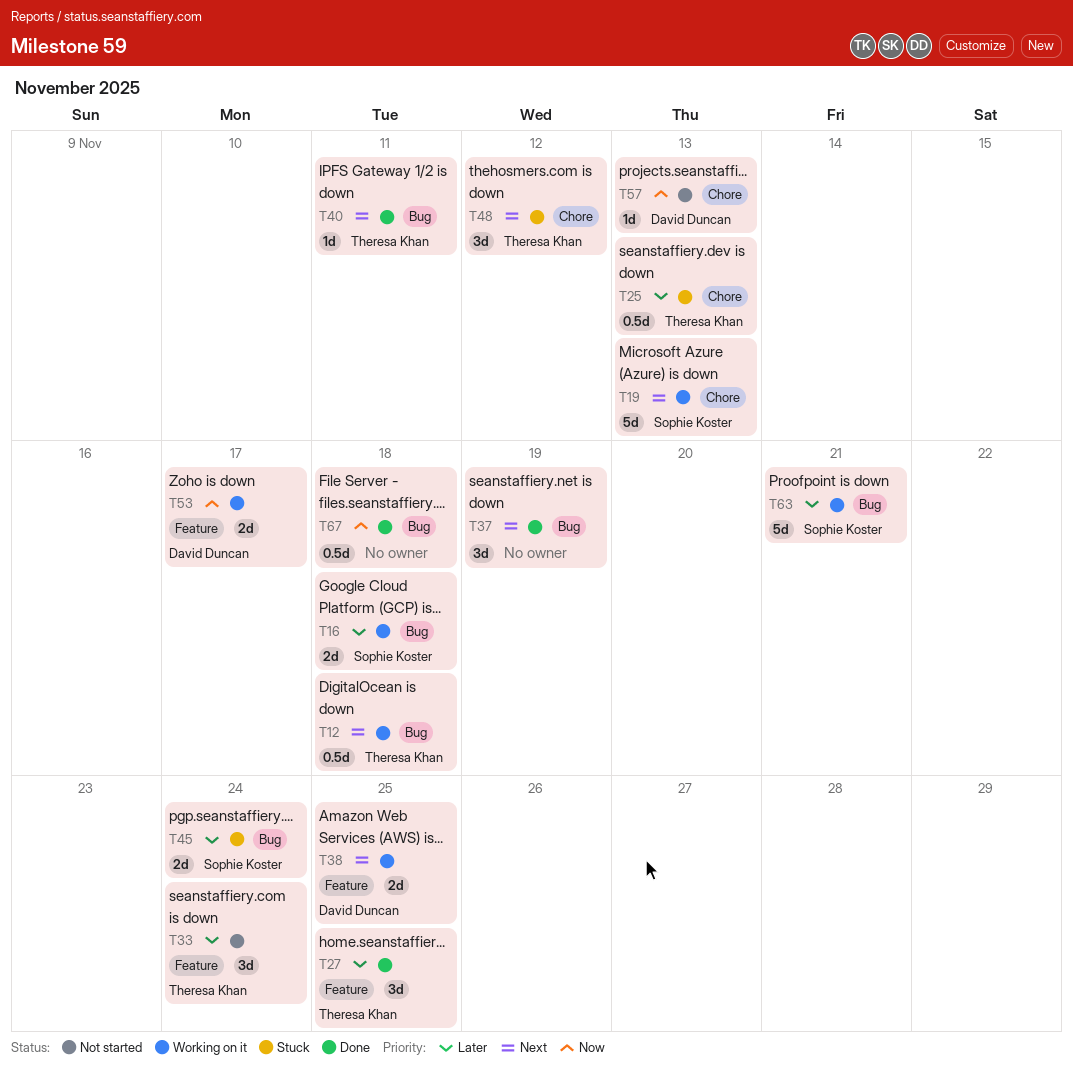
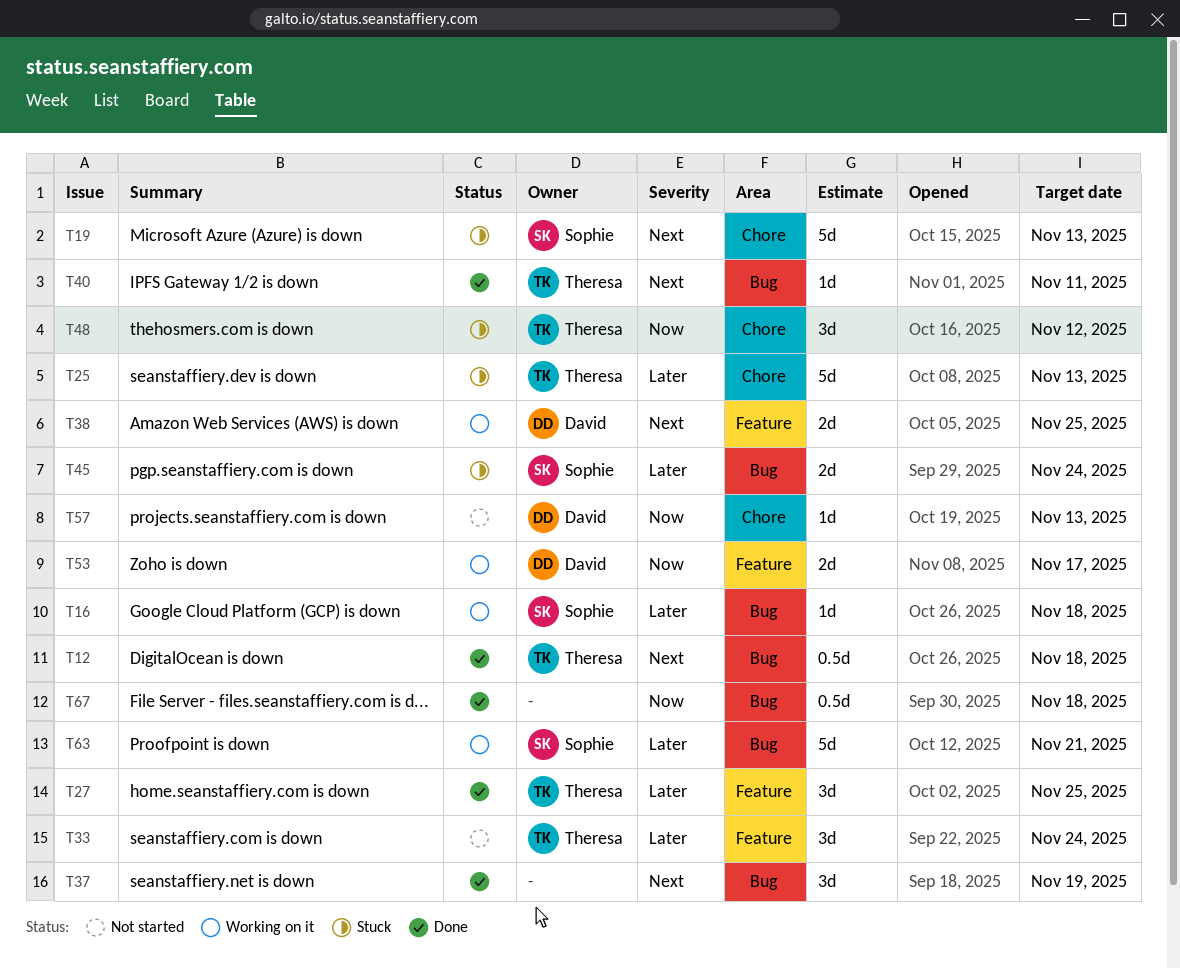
T12, status: Working on it -> Done
T16, estimate: 2d -> 1d
T19, status: Working on it -> Stuck
T25, estimate: 0.5d -> 5d
T48, priority: Next -> Now

